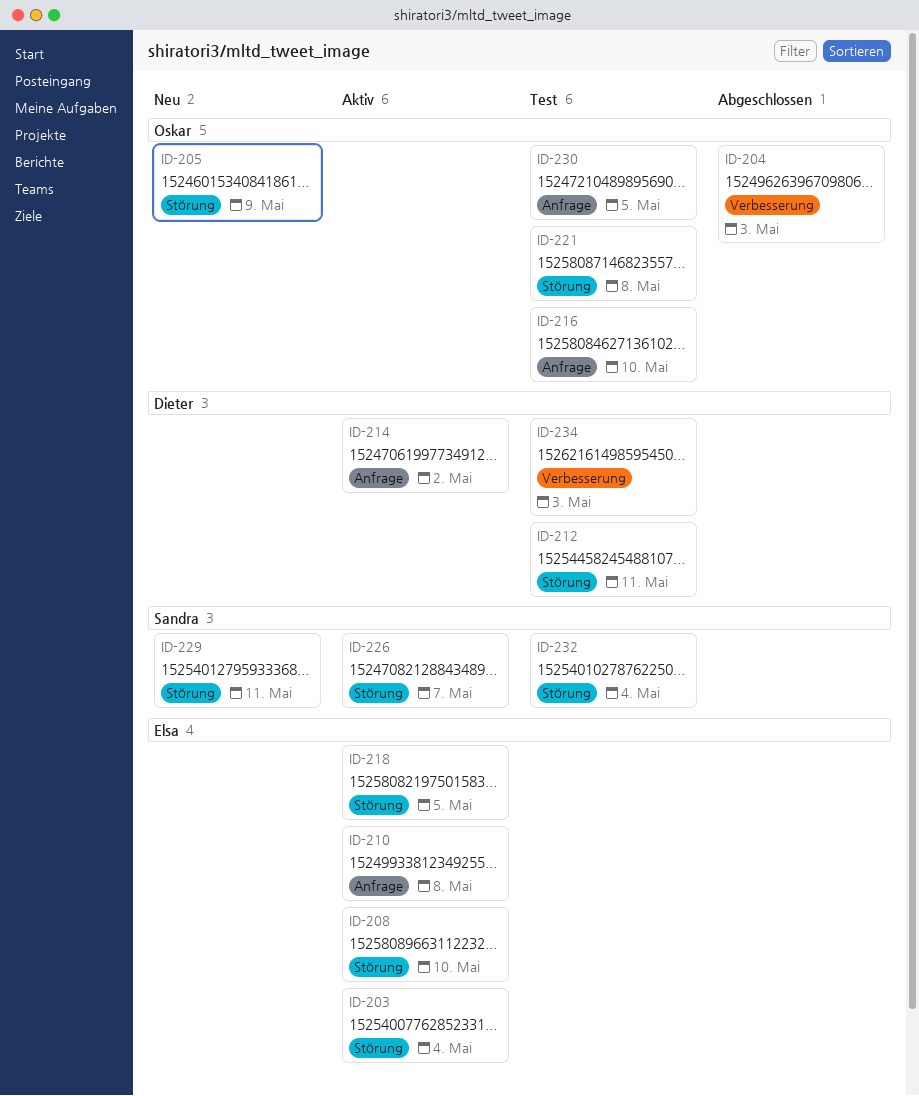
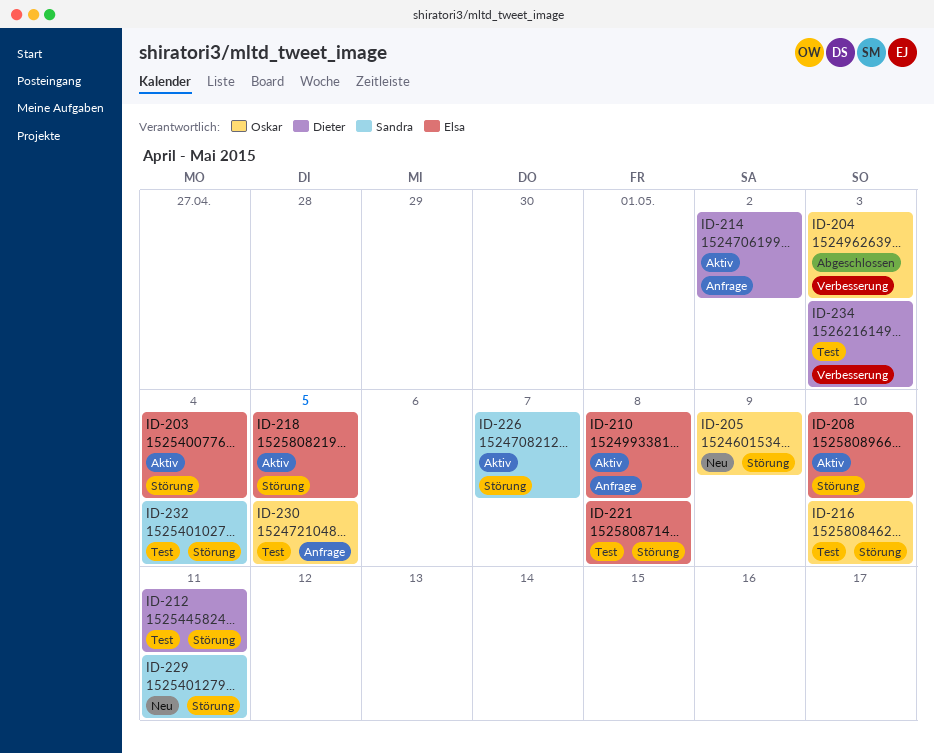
ID-216, label: Anfrage -> Störung
ID-221, owner: Oskar -> Elsa

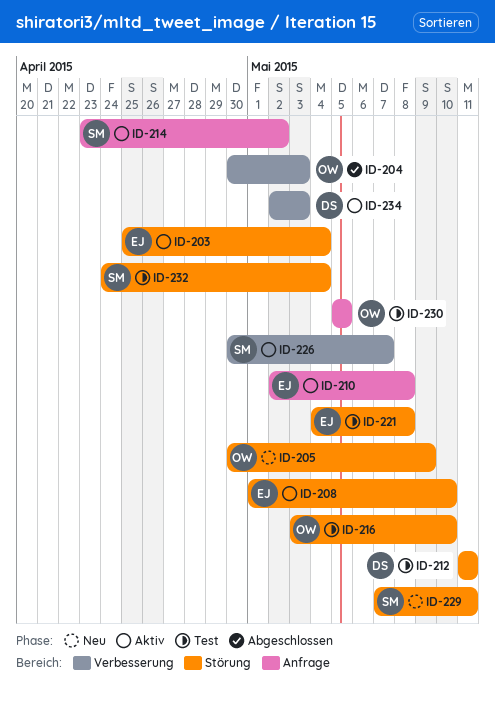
ID-214, owner: Dieter -> Sandra
ID-218: present -> none
ID-226, label: Störung -> Verbesserung
ID-234, status: Test -> Aktiv

